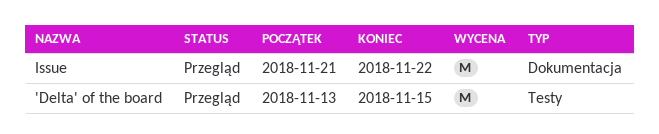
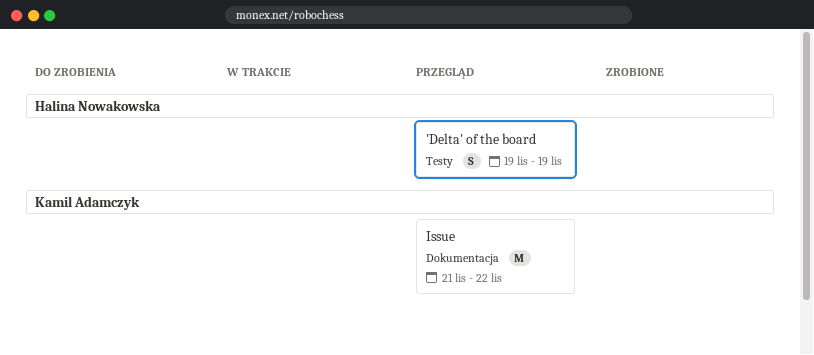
'Delta' of the board, estimate: M -> S
'Delta' of the board, start: Nov 13 -> Nov 19
'Delta' of the board, due: Nov 15 -> Nov 19

